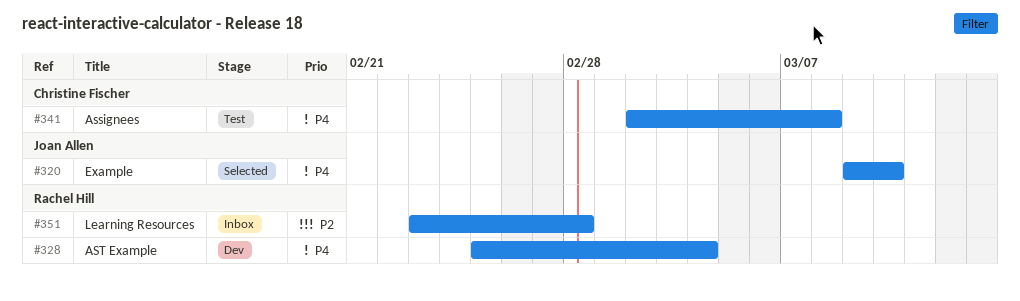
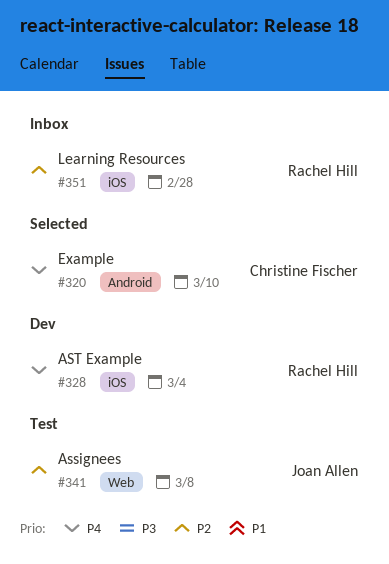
#320, owner: Joan Allen -> Christine Fischer
#341, owner: Christine Fischer -> Joan Allen
#341, priority: P4 -> P2

